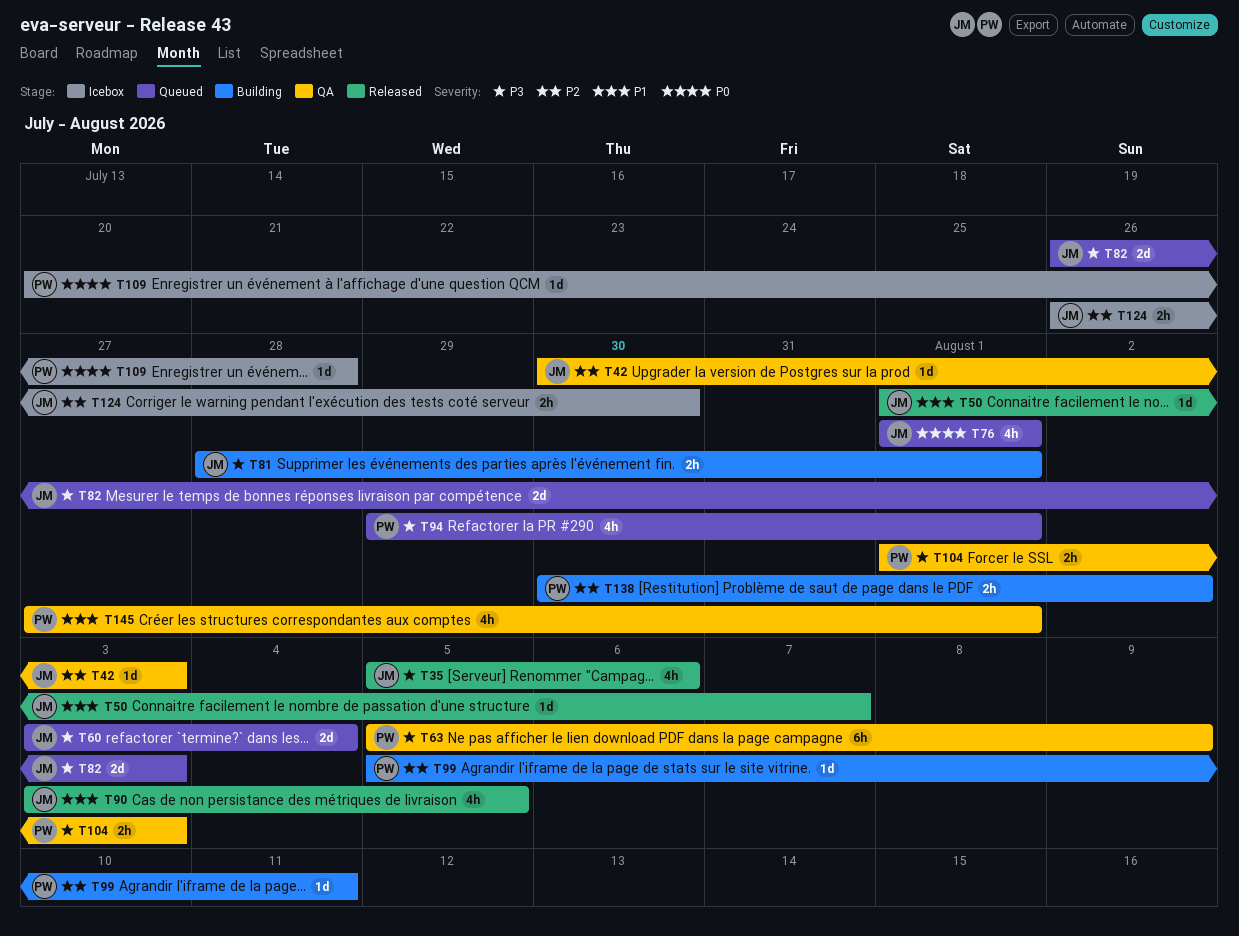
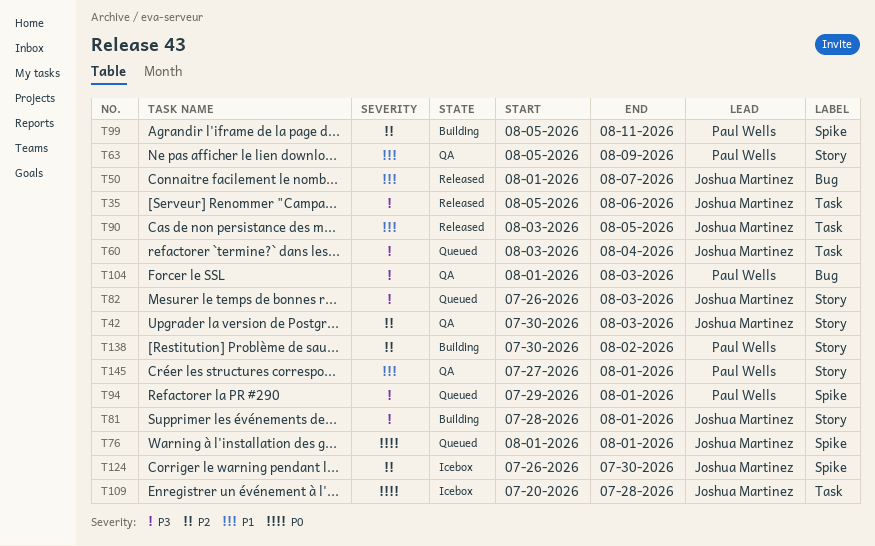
T63, priority: P3 -> P1
T109, owner: Paul Wells -> Joshua Martinez

